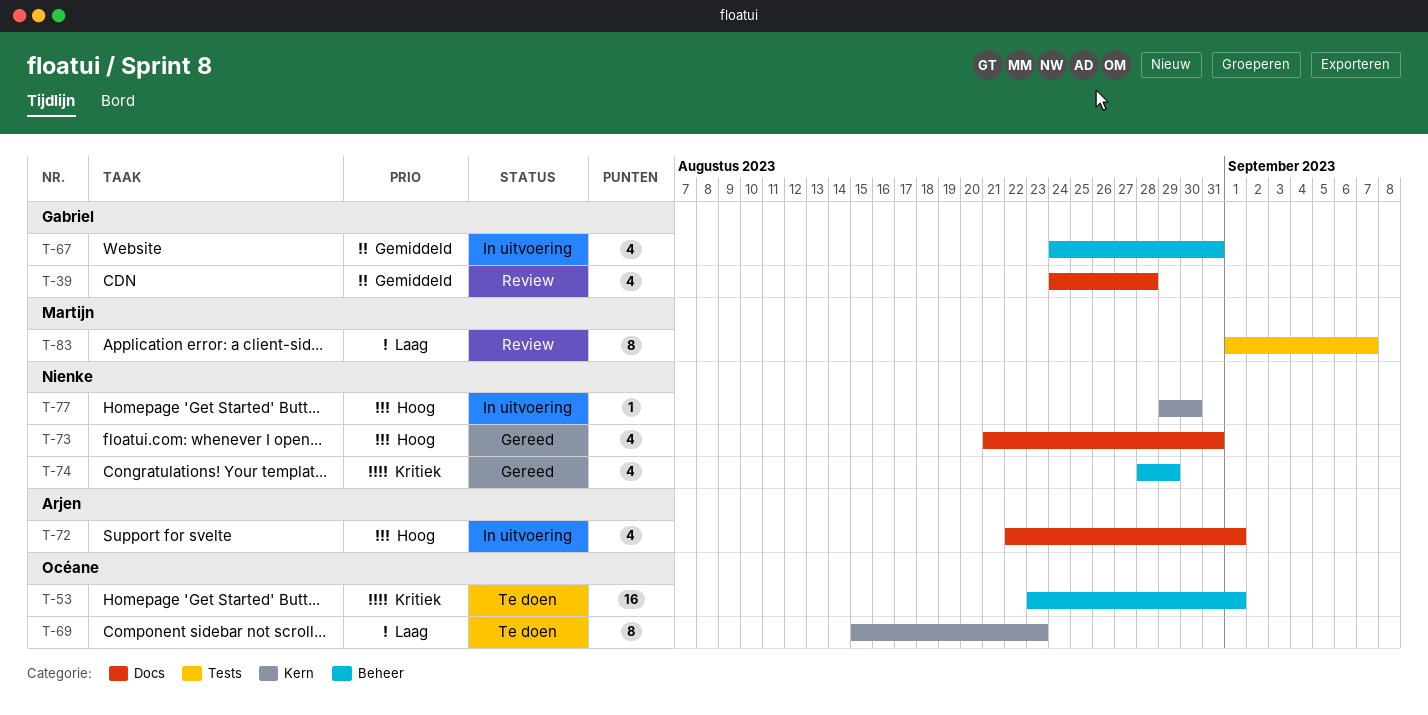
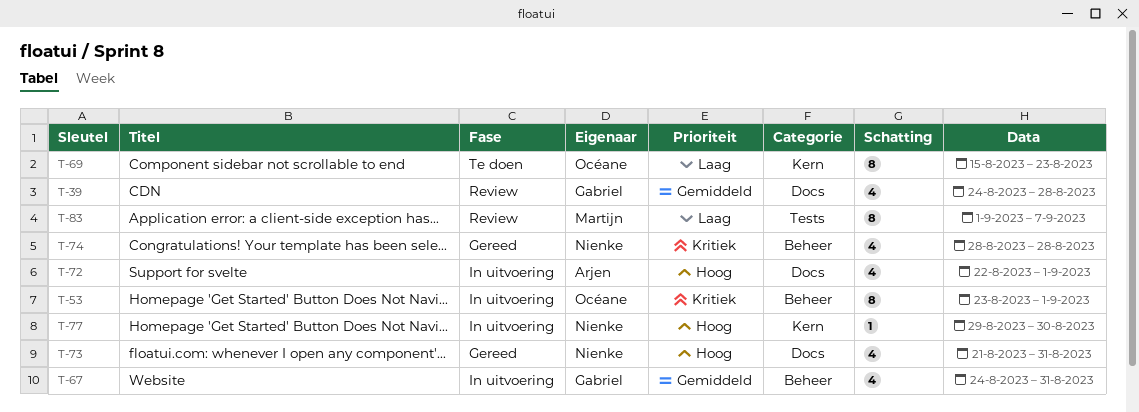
T-53, status: Te doen -> In uitvoering
T-53, estimate: 16 -> 8
T-74, due: Aug 29 -> Aug 28

